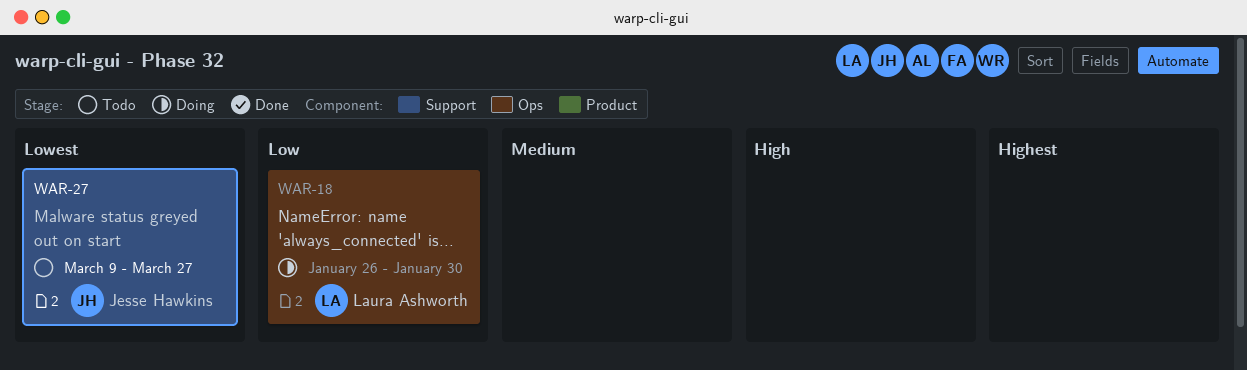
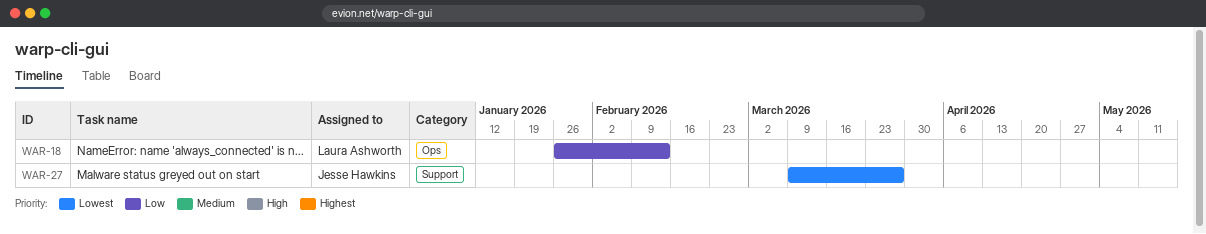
WAR-18, due: Jan 30 -> Feb 13

